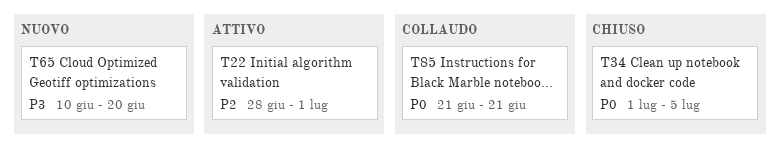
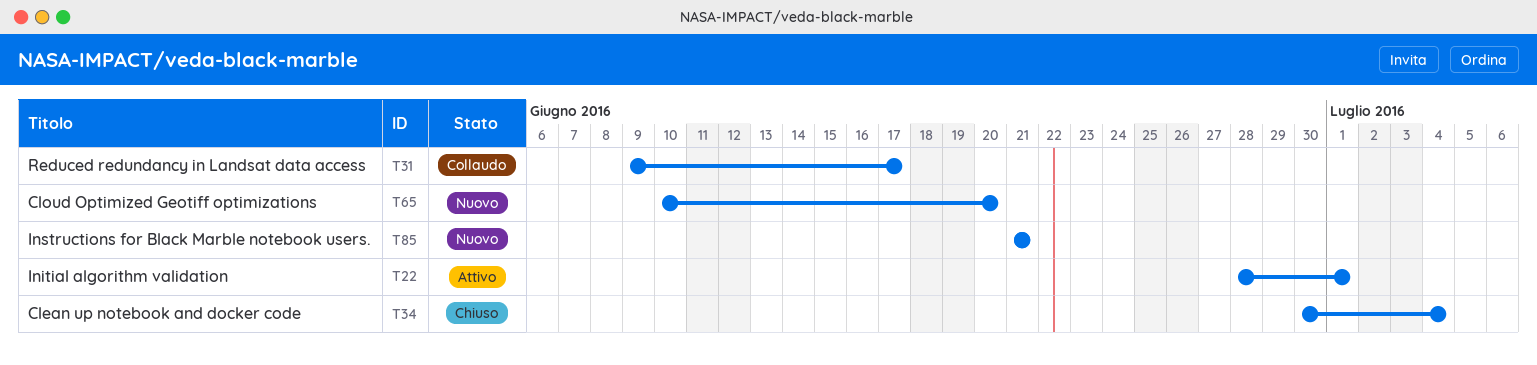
T31: none -> present
T34, start: Jul 1 -> Jun 30
T34, due: Jul 5 -> Jul 4
T85, status: Collaudo -> Nuovo

